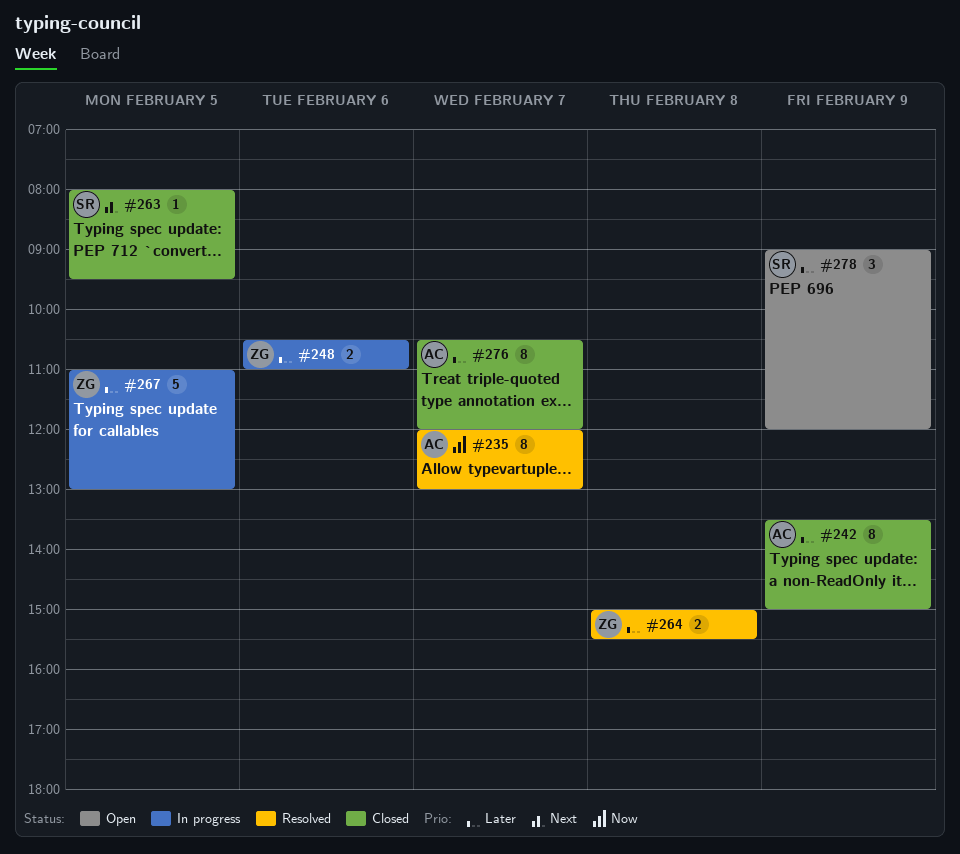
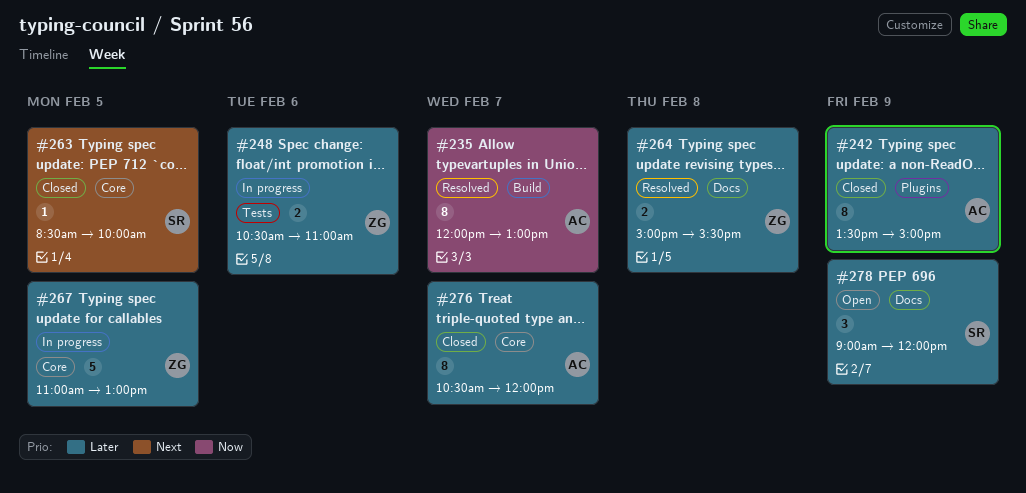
#263, begins: 08:00 -> 08:30
#263, ends: 09:30 -> 10:00

